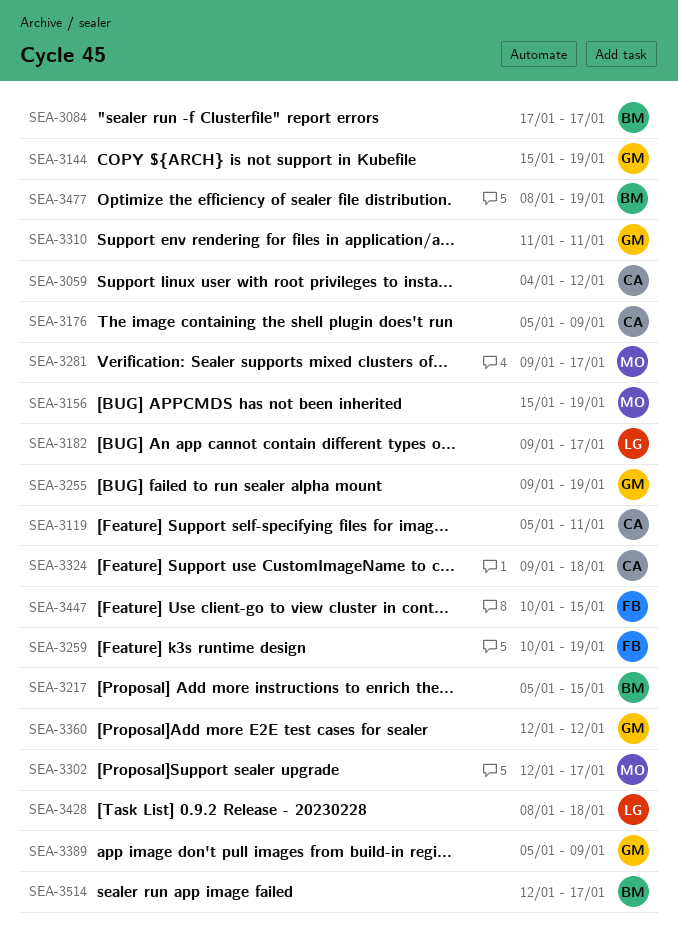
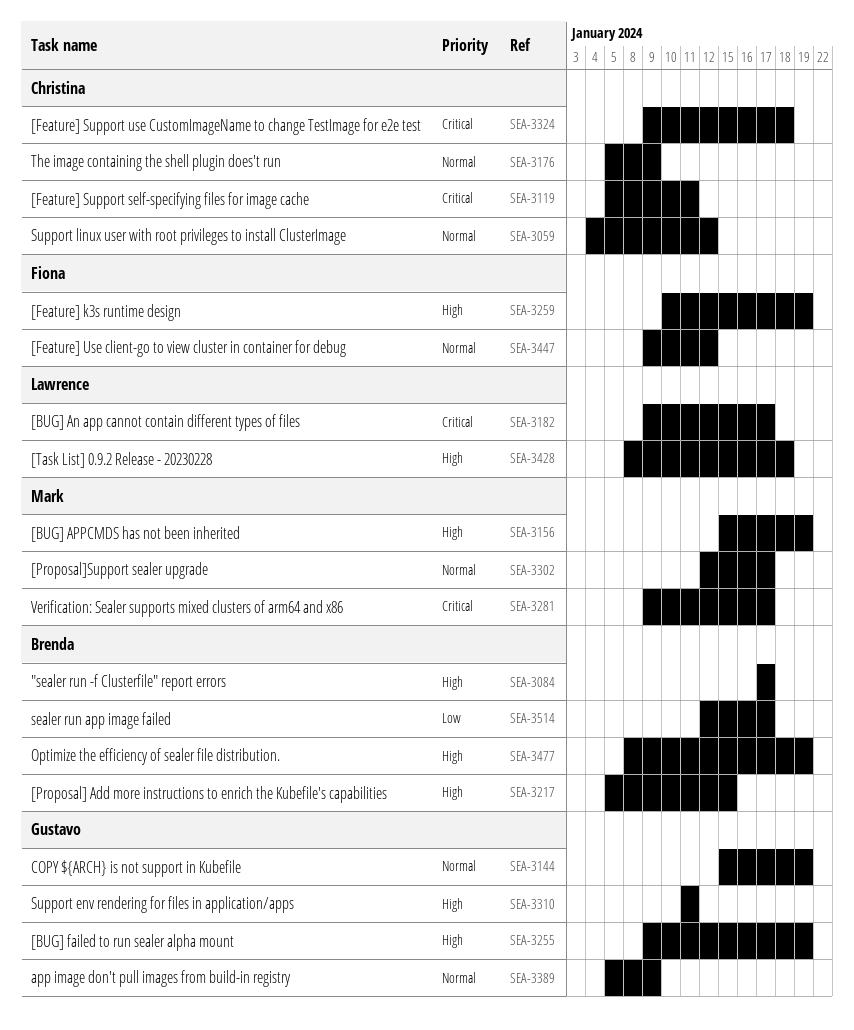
SEA-3360: present -> none
SEA-3447, start: Jan 10 -> Jan 9
SEA-3447, due: Jan 15 -> Jan 12

